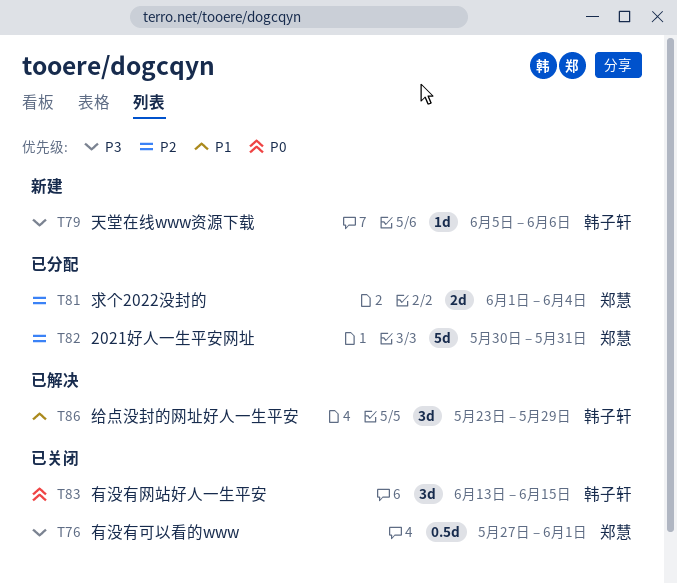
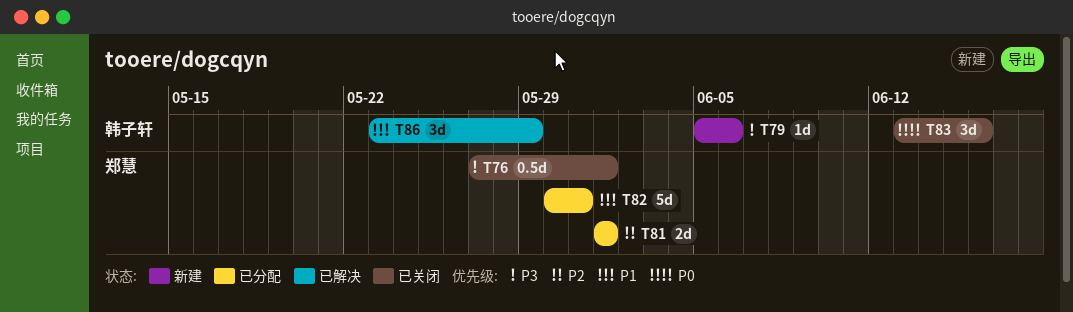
T81, due: Jun 4 -> Jun 1
T82, priority: P2 -> P1
T83, due: Jun 15 -> Jun 16

